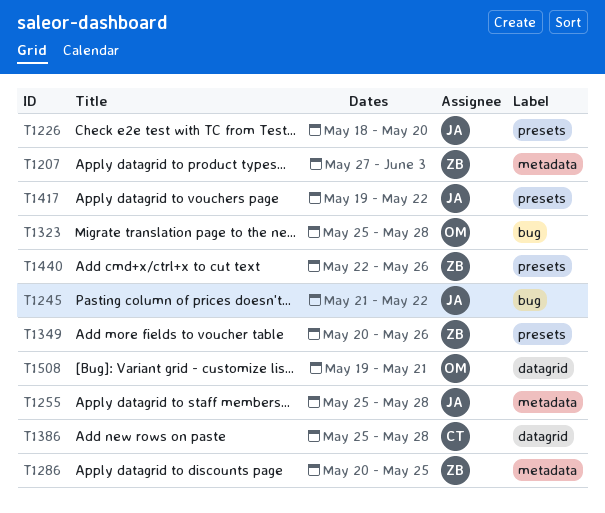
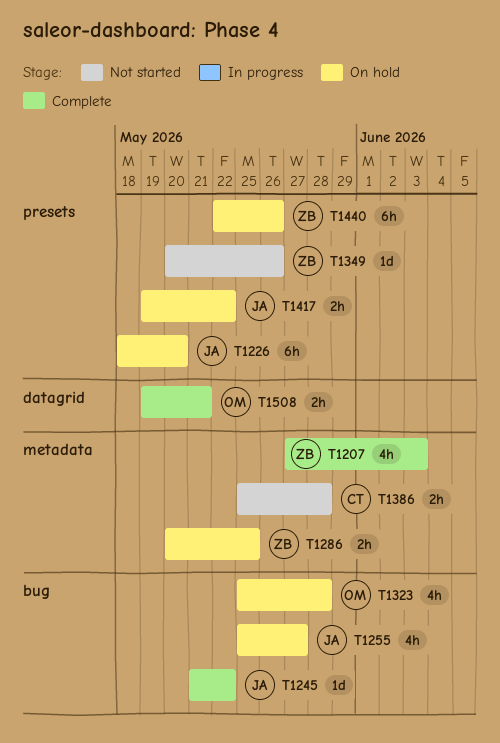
T1255, label: metadata -> bug
T1255, due: May 28 -> May 27
T1386, label: datagrid -> metadata

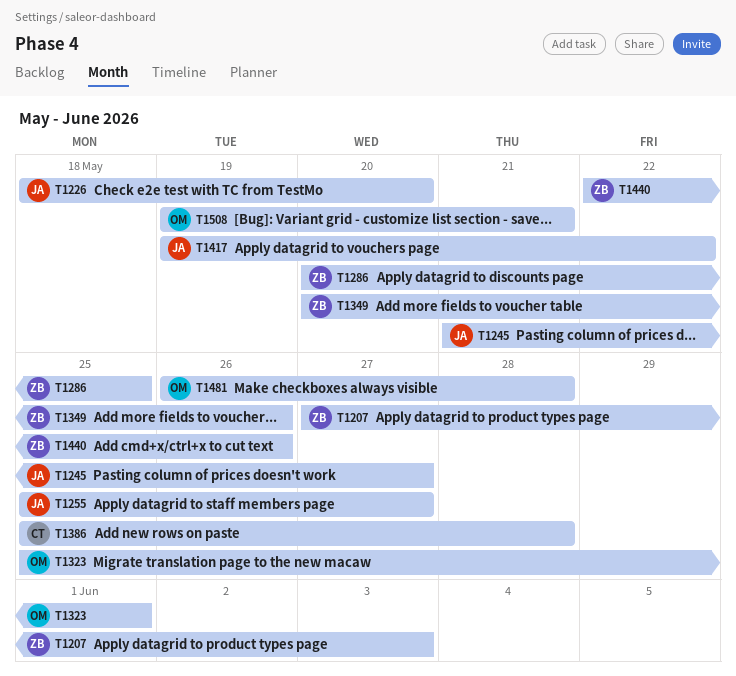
T1245, due: May 22 -> May 27
T1323, due: May 28 -> Jun 1
T1481: none -> present

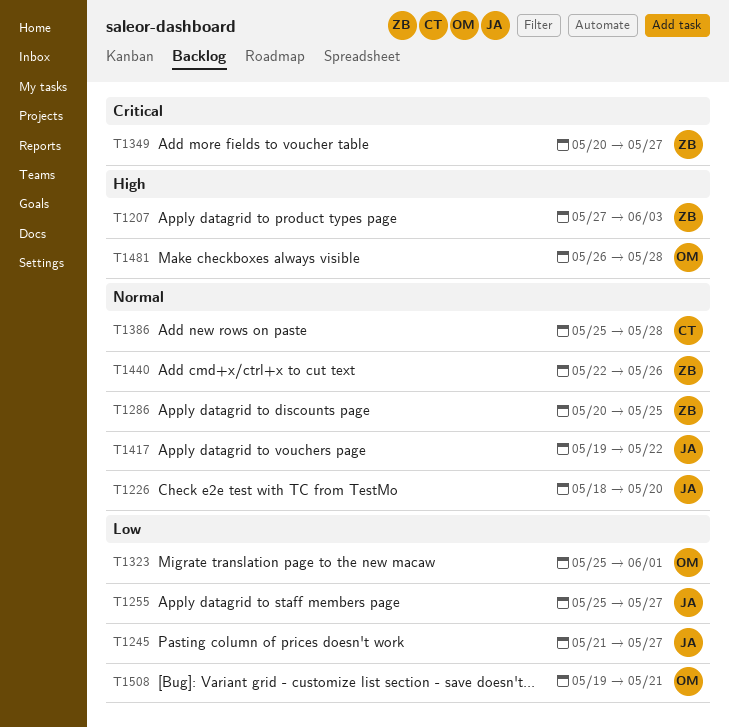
T1349, due: May 26 -> May 27

